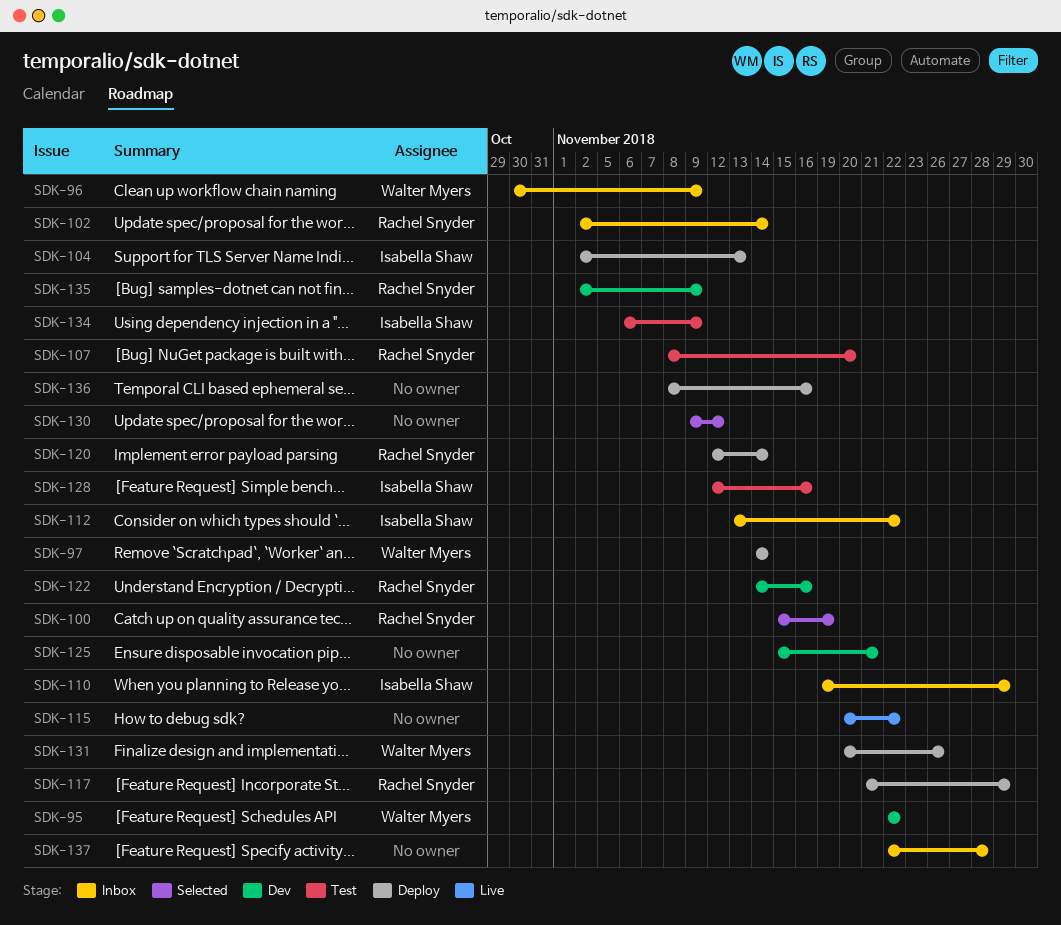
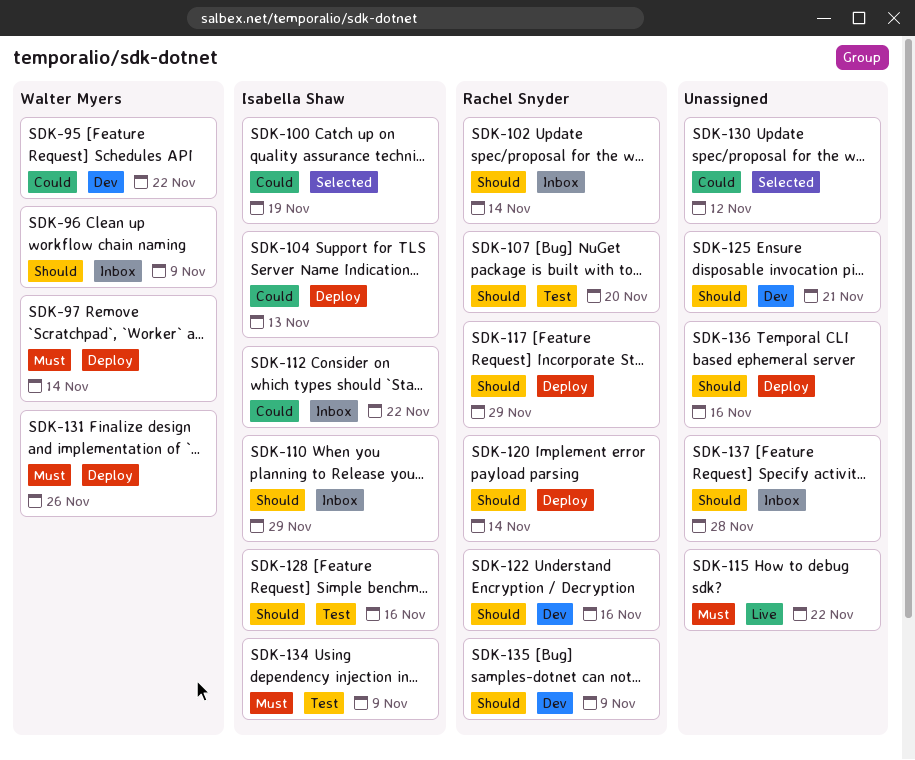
SDK-100, owner: Rachel Snyder -> Isabella Shaw

